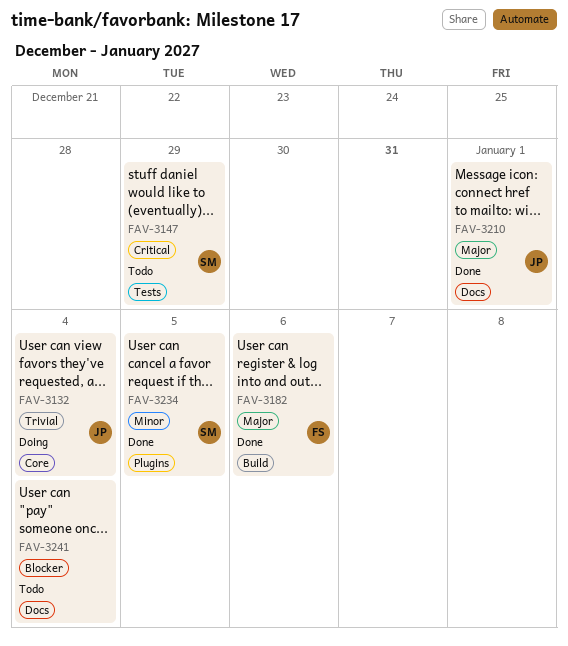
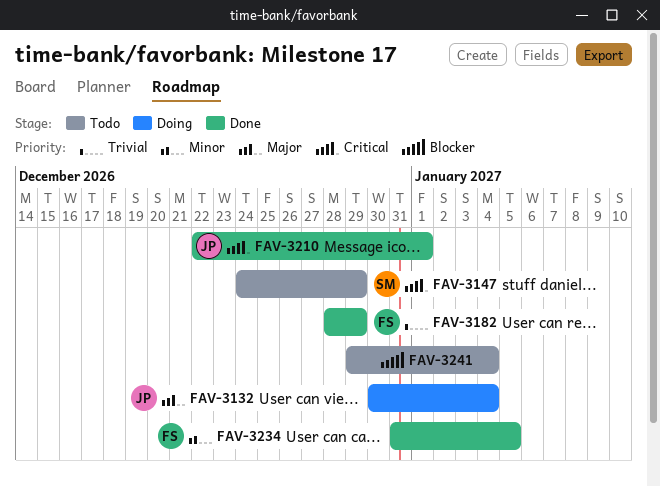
FAV-3132, priority: Trivial -> Major
FAV-3182, priority: Major -> Trivial
FAV-3182, due: Jan 6 -> Dec 29
FAV-3210, priority: Major -> Critical
FAV-3234, owner: SM -> FS

